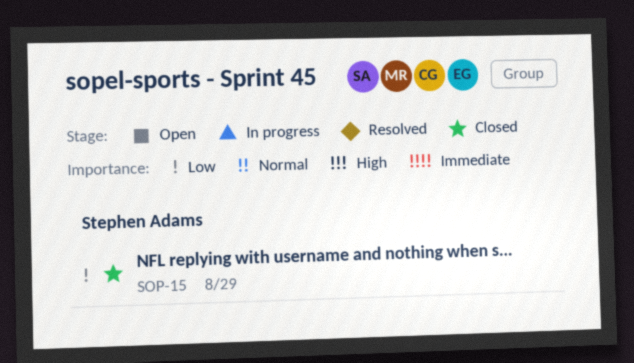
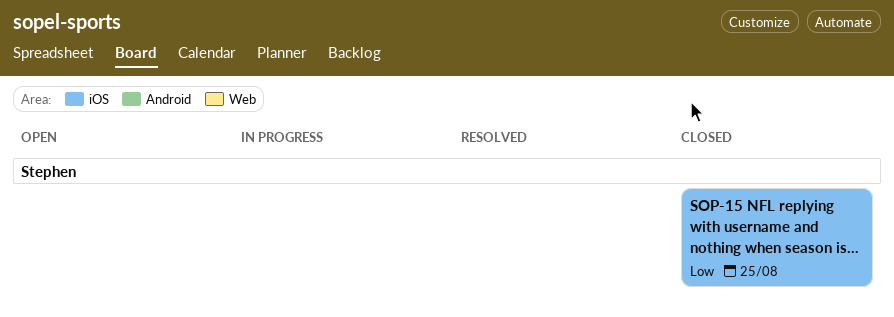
SOP-15, due: Aug 29 -> Aug 25

